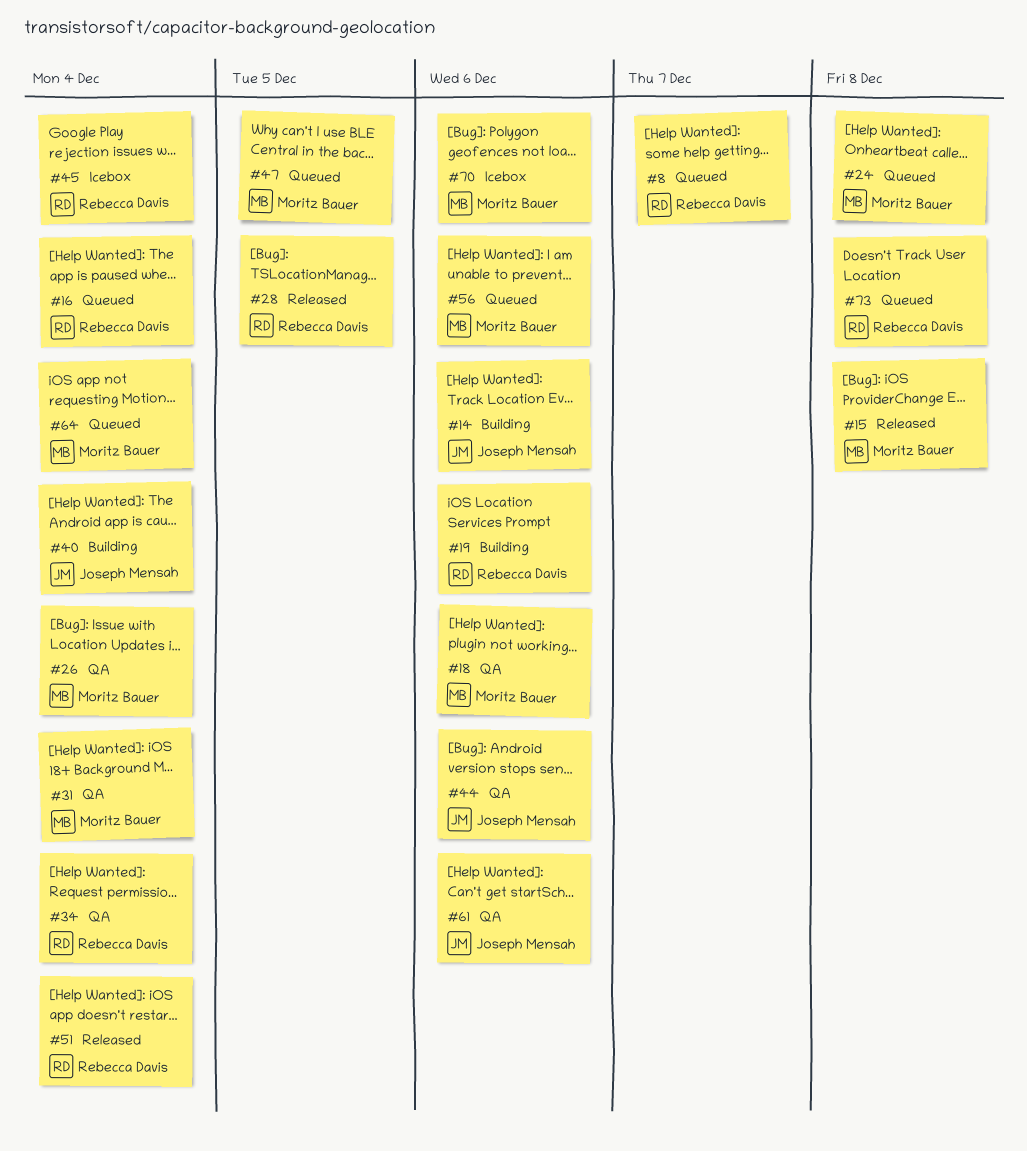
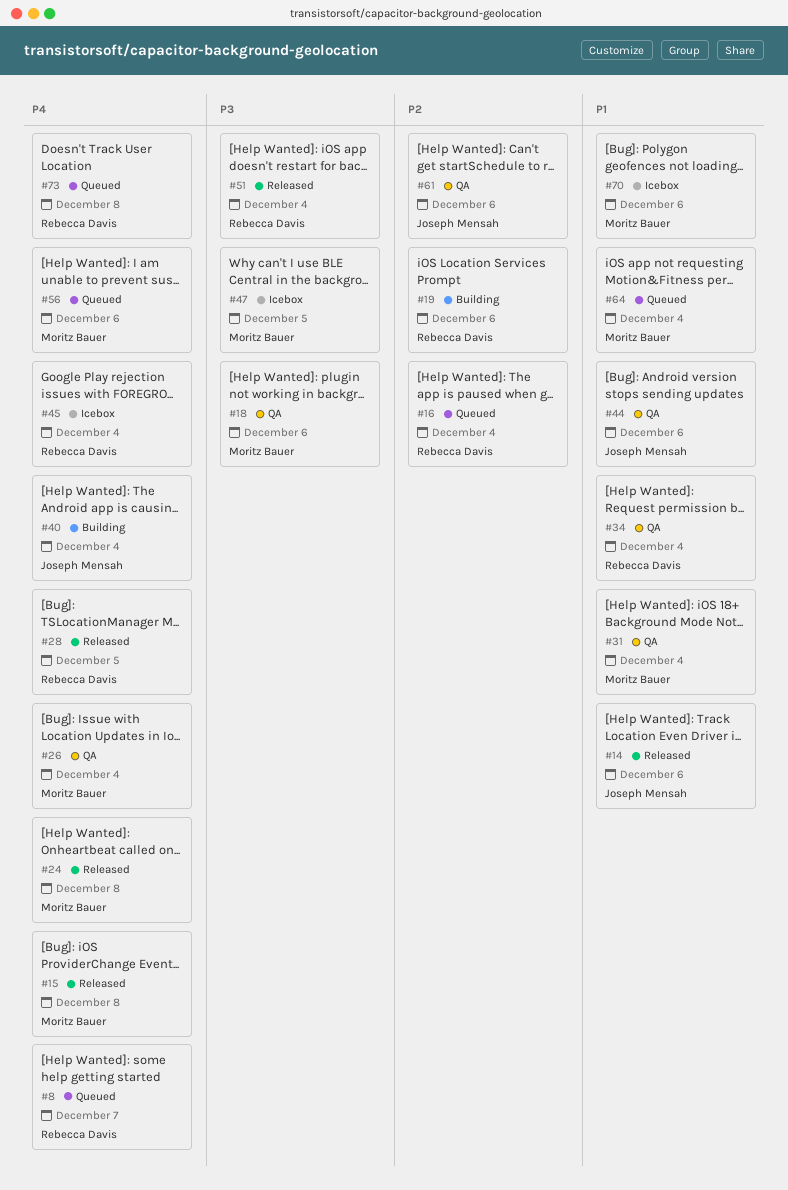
#14, status: Building -> Released
#24, status: Queued -> Released
#47, status: Queued -> Icebox

